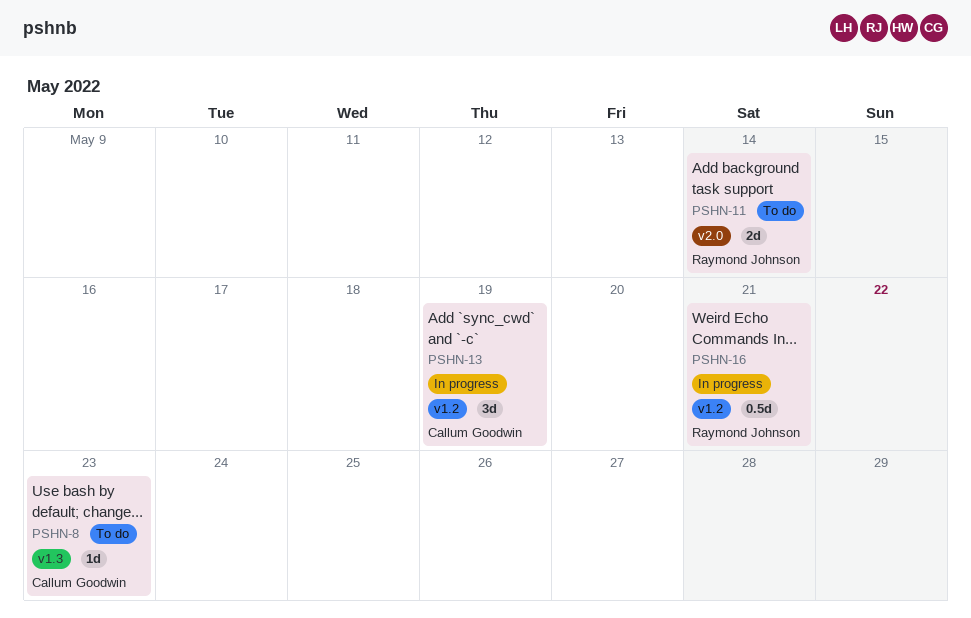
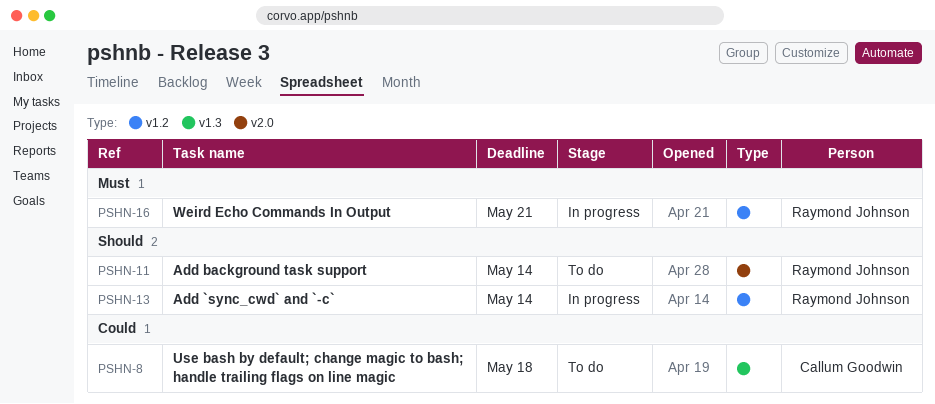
PSHN-8, due: May 23 -> May 18
PSHN-13, owner: Callum Goodwin -> Raymond Johnson
PSHN-13, due: May 19 -> May 14

